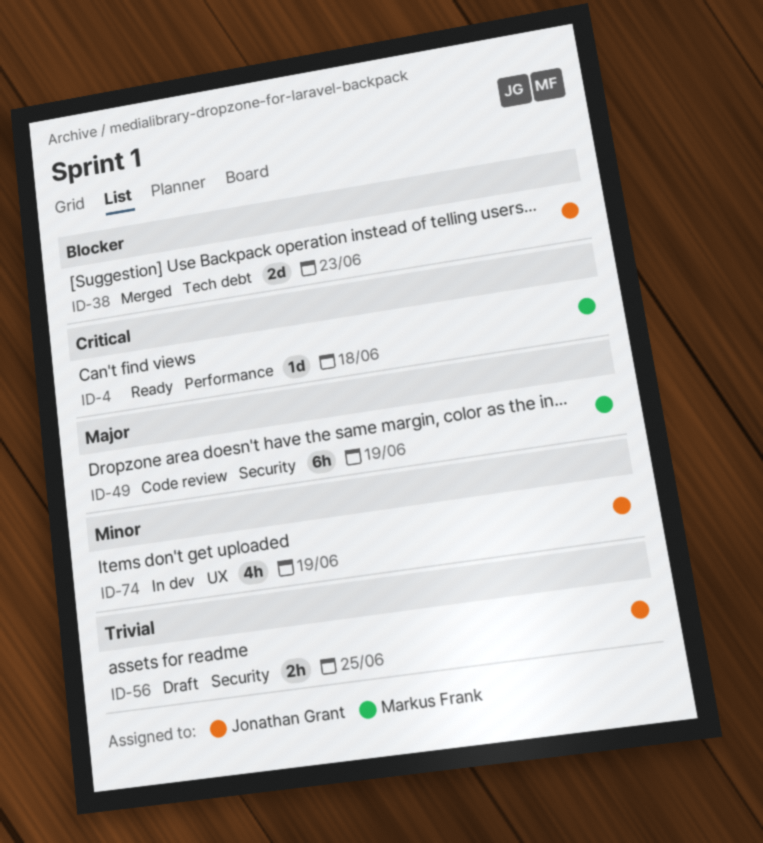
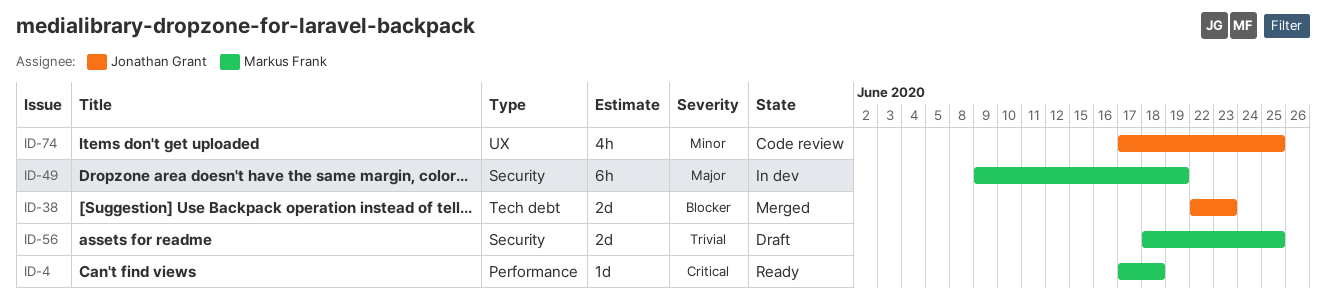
ID-49, status: Code review -> In dev
ID-56, owner: Jonathan Grant -> Markus Frank
ID-56, estimate: 2h -> 2d
ID-74, status: In dev -> Code review
ID-74, due: Jun 19 -> Jun 25

